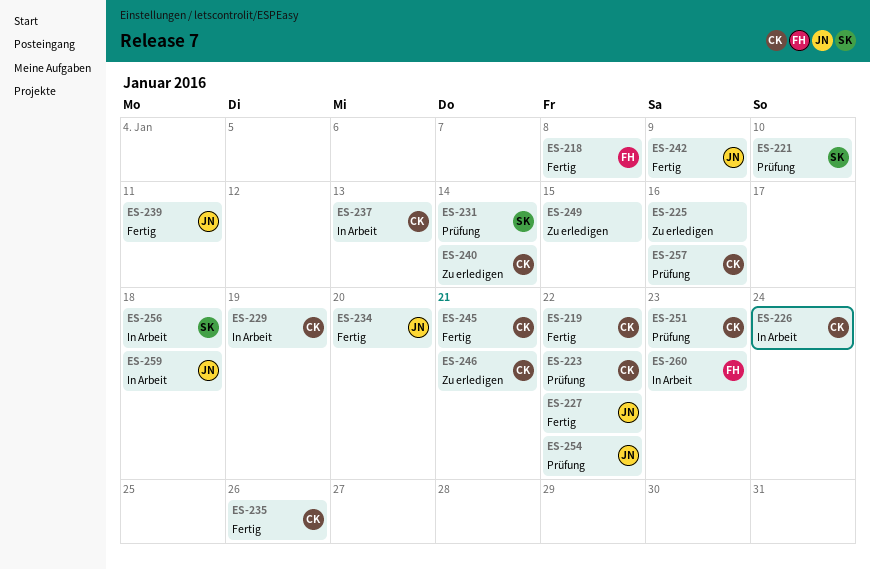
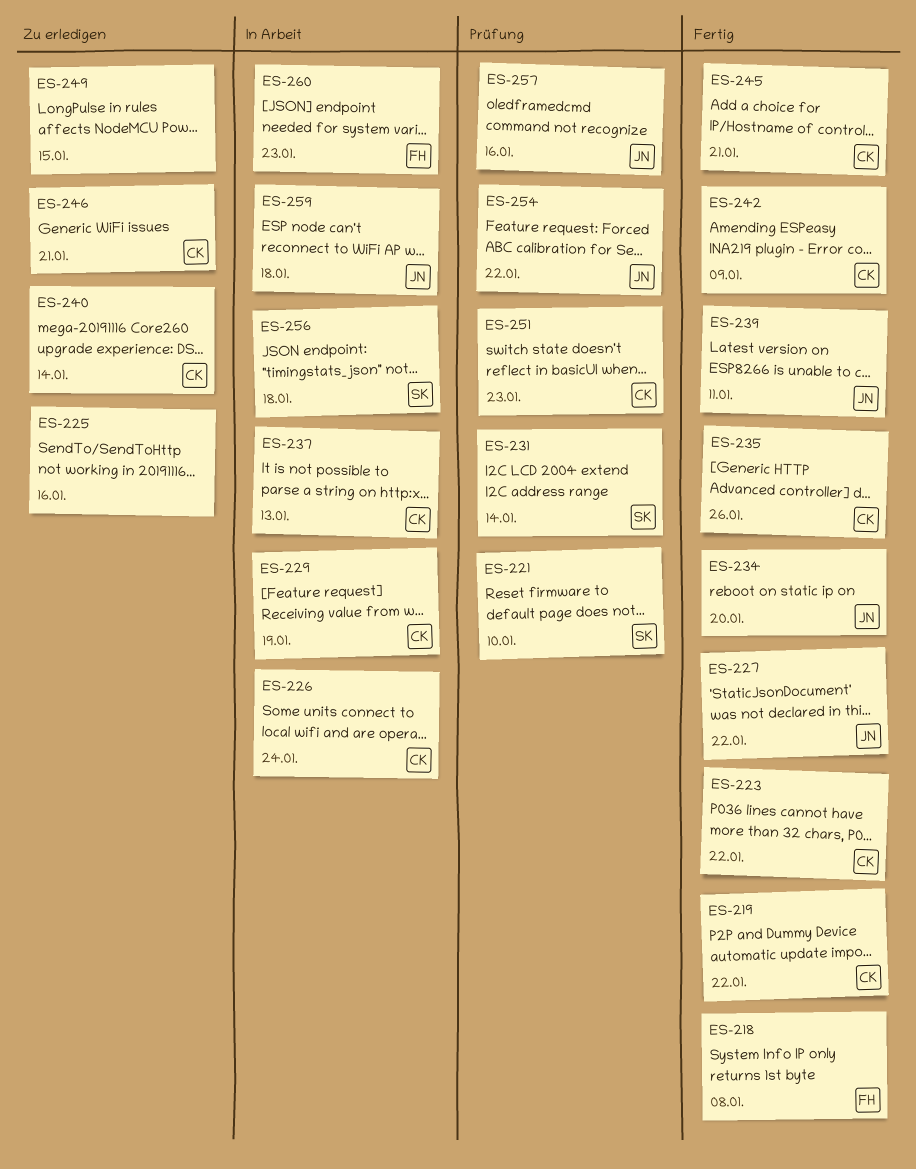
ES-223, status: Prüfung -> Fertig
ES-242, owner: JN -> CK
ES-257, owner: CK -> JN

